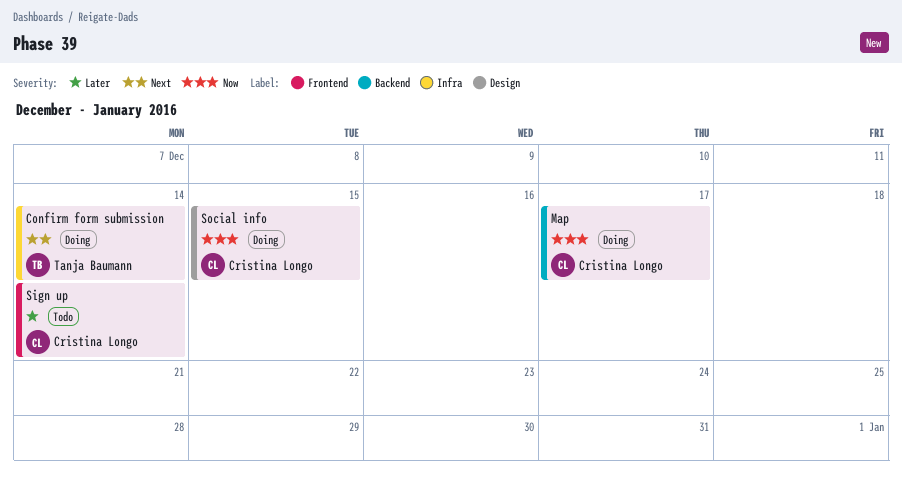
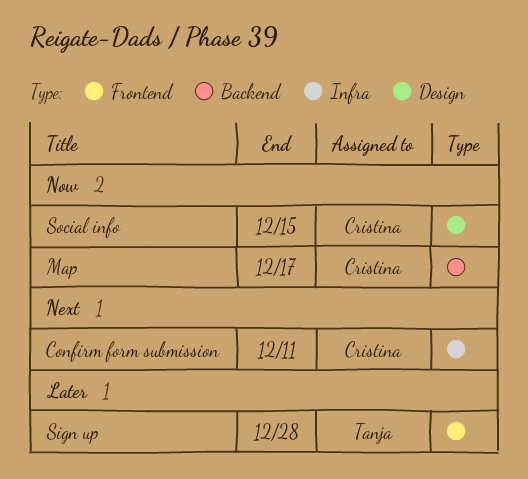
Confirm form submission, owner: Tanja Baumann -> Cristina Longo
Confirm form submission, due: Dec 14 -> Dec 11
Sign up, owner: Cristina Longo -> Tanja Baumann
Sign up, due: Dec 14 -> Dec 28

